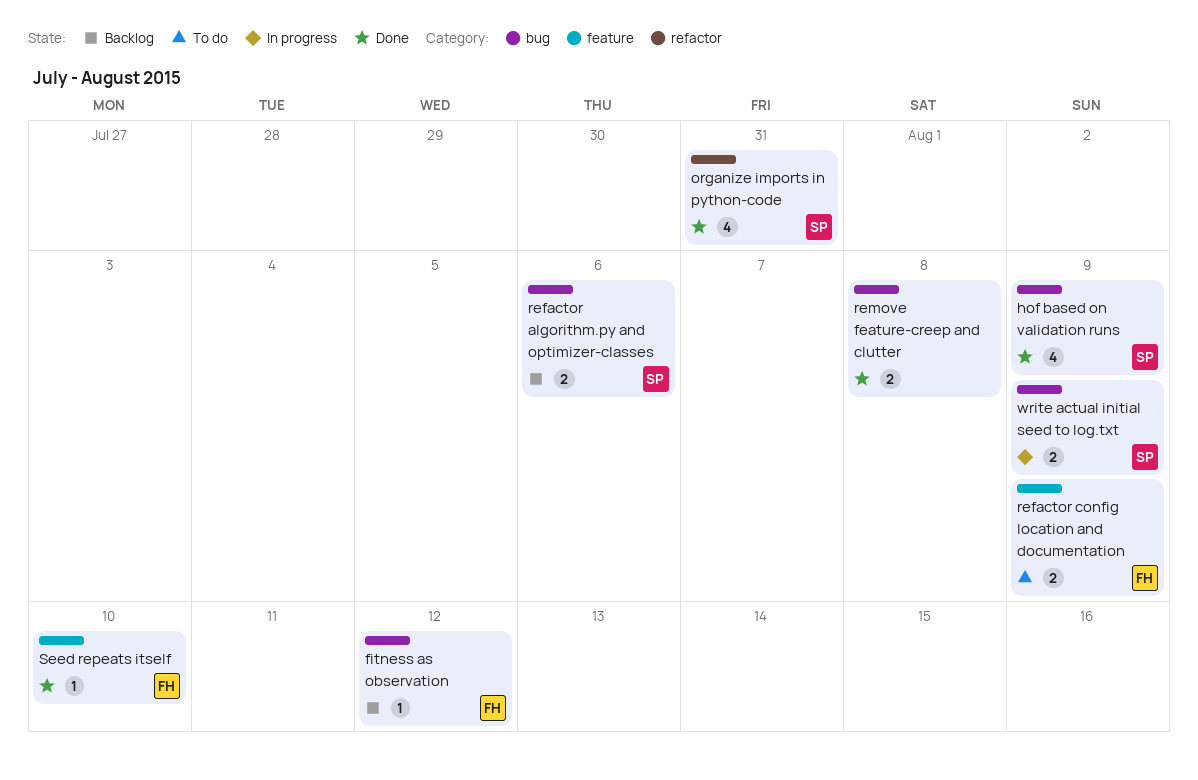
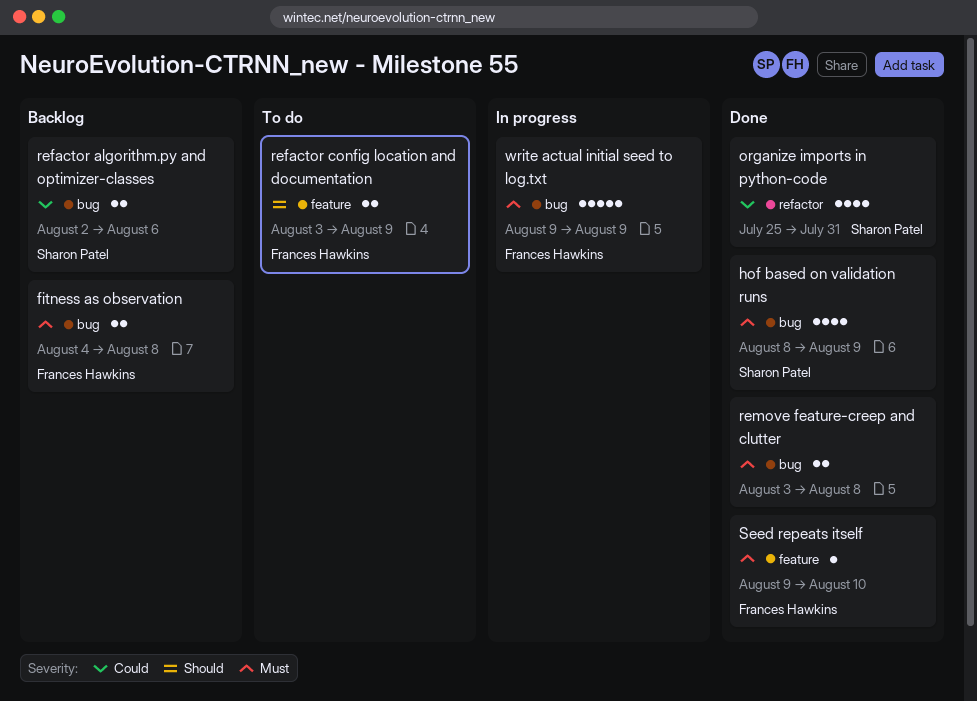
fitness as observation, estimate: 1 -> 2
fitness as observation, due: Aug 12 -> Aug 8
write actual initial seed to log.txt, owner: Sharon Patel -> Frances Hawkins
write actual initial seed to log.txt, estimate: 2 -> 5

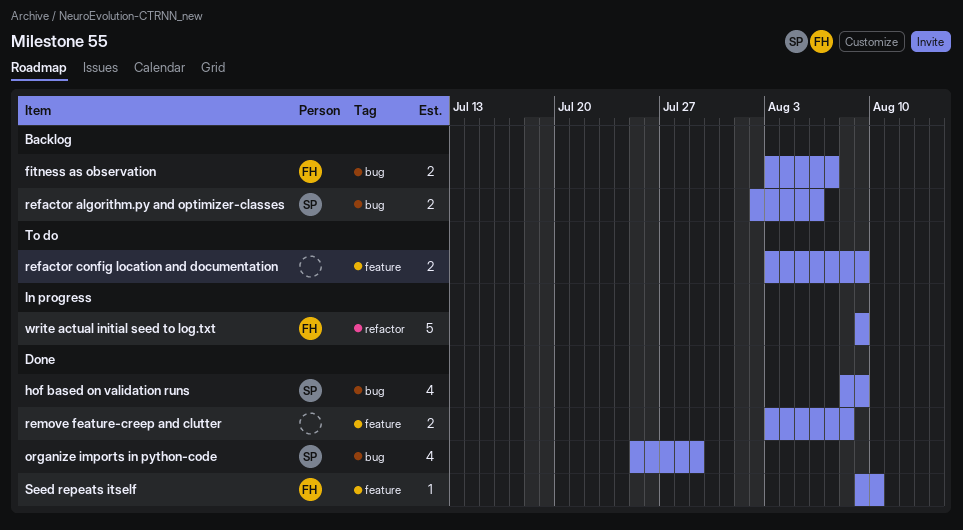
fitness as observation, start: Aug 4 -> Aug 3
fitness as observation, due: Aug 8 -> Aug 7
organize imports in python-code, label: refactor -> bug
organize imports in python-code, due: Jul 31 -> Jul 29
refactor config location and documentation, owner: Frances Hawkins -> none
remove feature-creep and clutter, label: bug -> feature
write actual initial seed to log.txt, label: bug -> refactor

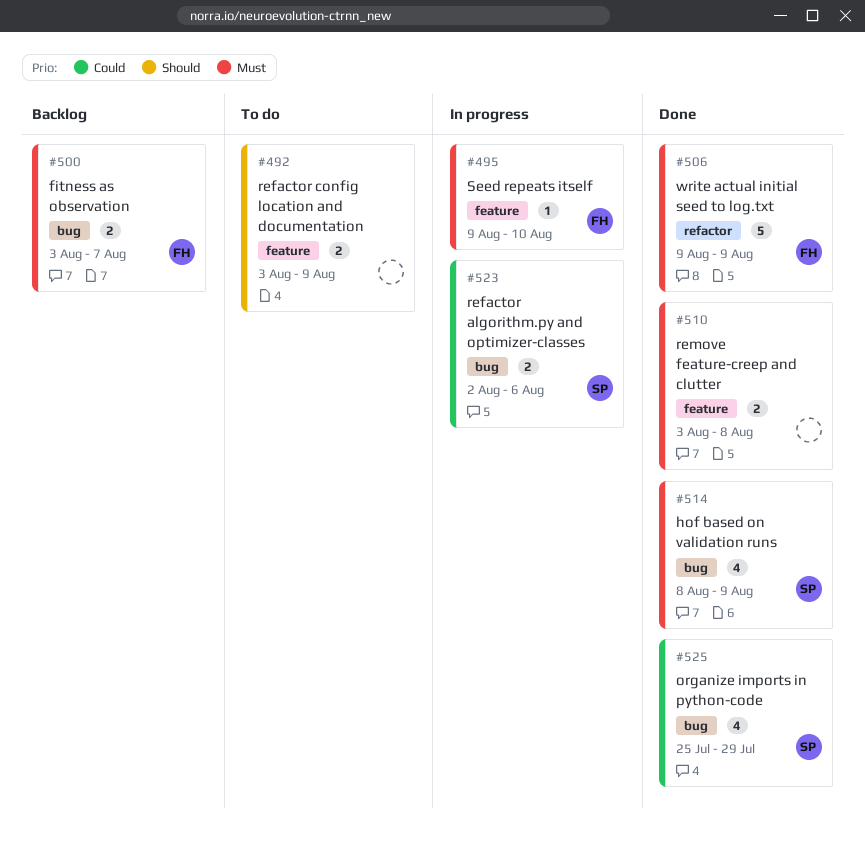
refactor algorithm.py and optimizer-classes, status: Backlog -> In progress
Seed repeats itself, status: Done -> In progress
write actual initial seed to log.txt, status: In progress -> Done

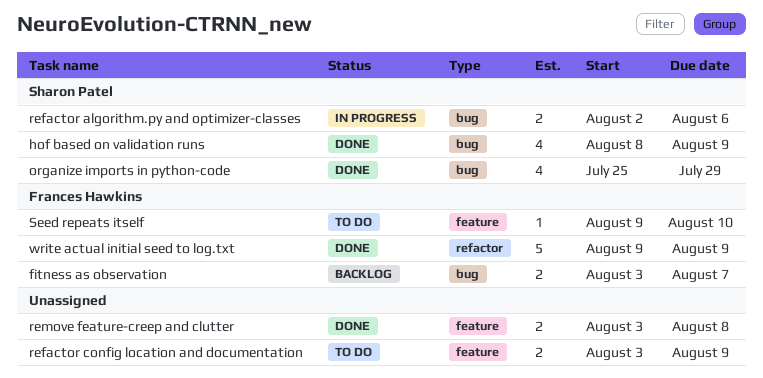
Seed repeats itself, status: In progress -> To do

